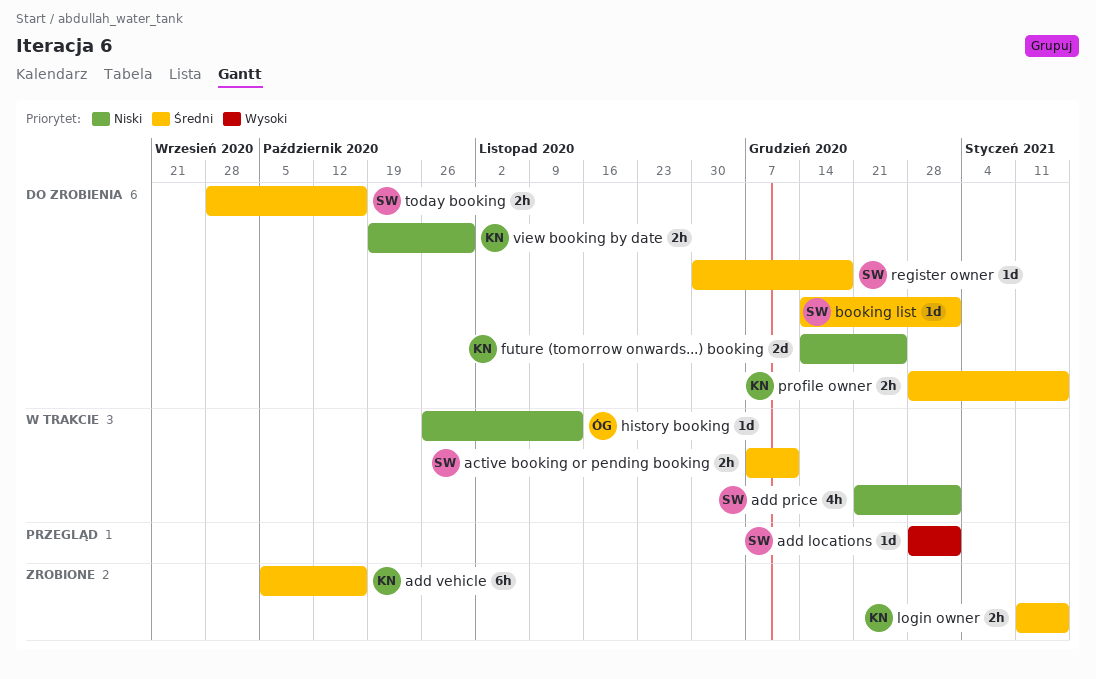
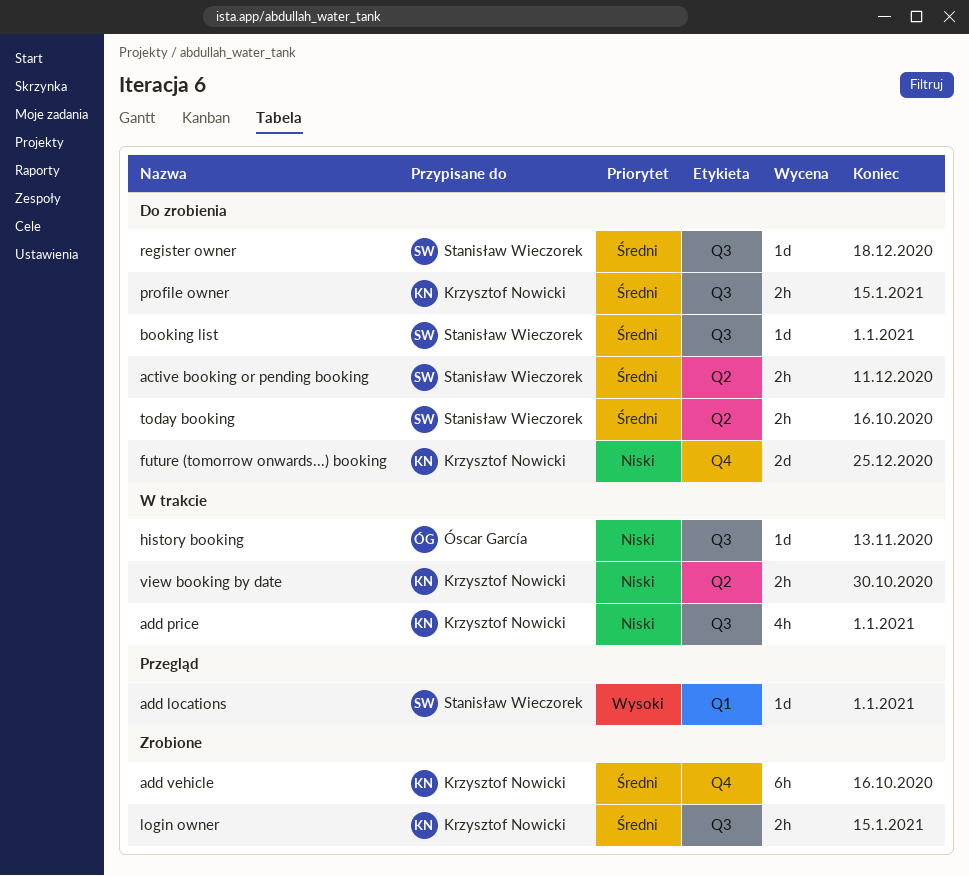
active booking or pending booking, status: W trakcie -> Do zrobienia
add price, owner: Stanisław Wieczorek -> Krzysztof Nowicki
view booking by date, status: Do zrobienia -> W trakcie

